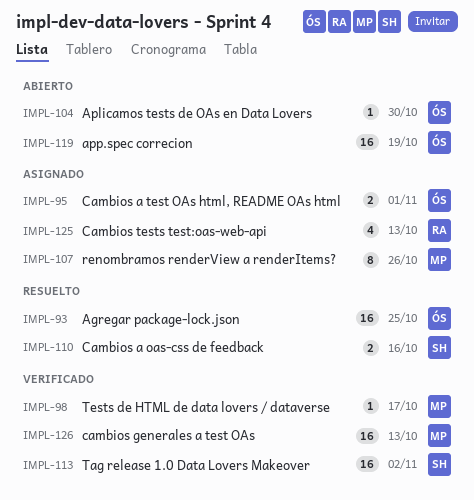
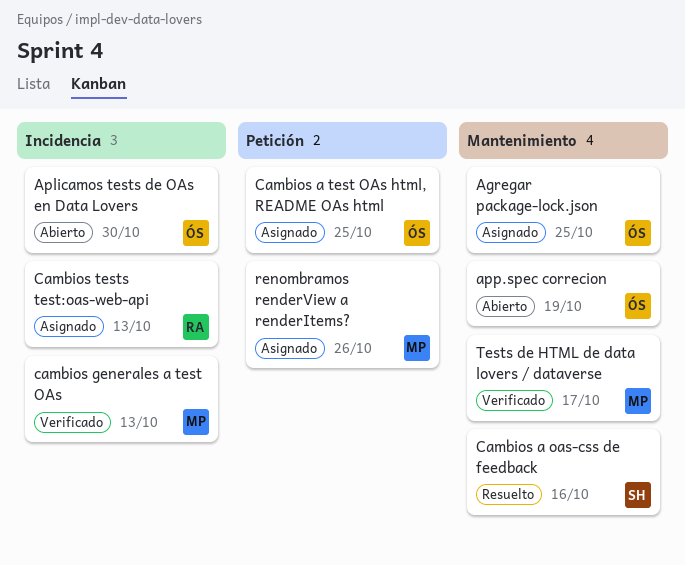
Agregar package-lock.json, status: Resuelto -> Asignado
Cambios a test OAs html, README OAs html, due: Nov 1 -> Oct 25
Tag release 1.0 Data Lovers Makeover: present -> none

